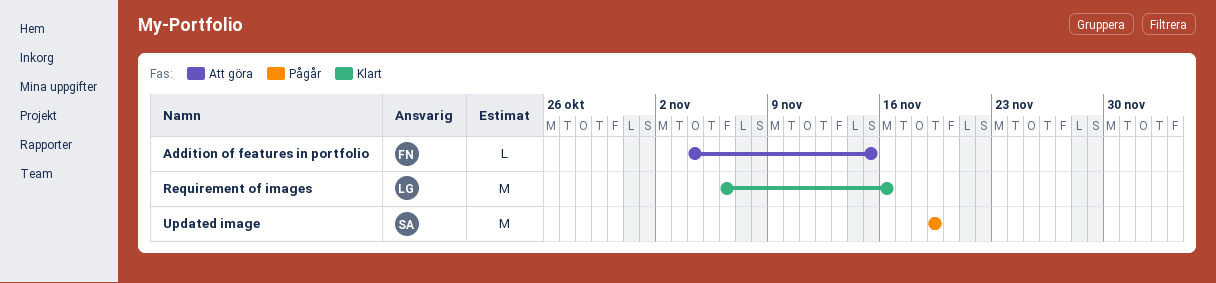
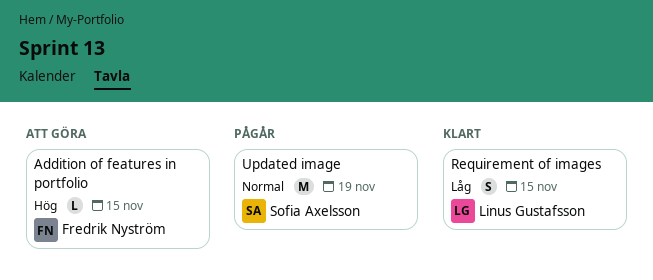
Requirement of images, estimate: M -> S
Requirement of images, due: Nov 16 -> Nov 15

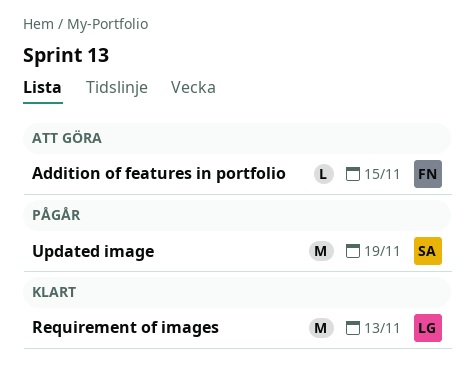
Requirement of images, estimate: S -> M
Requirement of images, due: Nov 15 -> Nov 13

